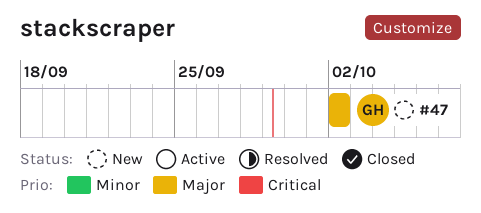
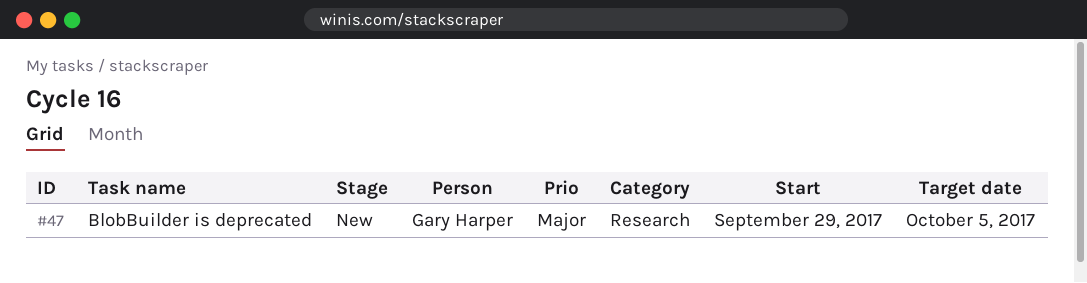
#47, start: Oct 2 -> Sep 29
#47, due: Oct 2 -> Oct 5

